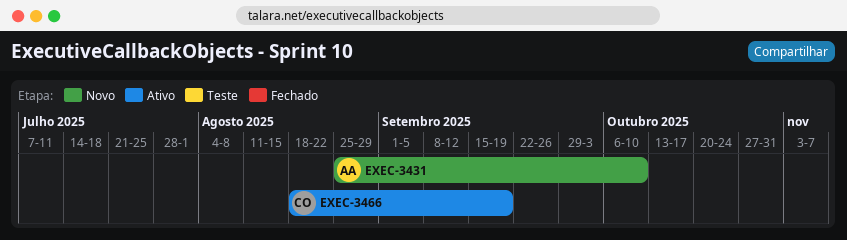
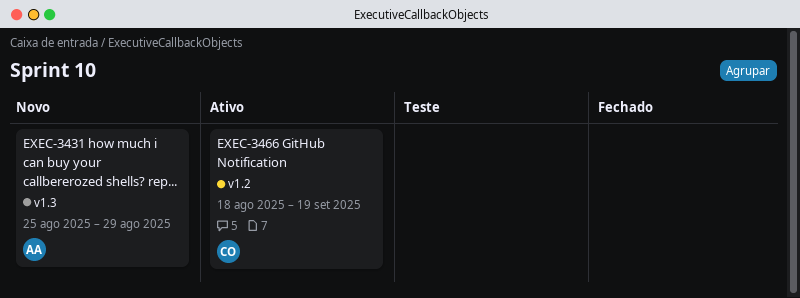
EXEC-3431, due: Oct 10 -> Aug 29

